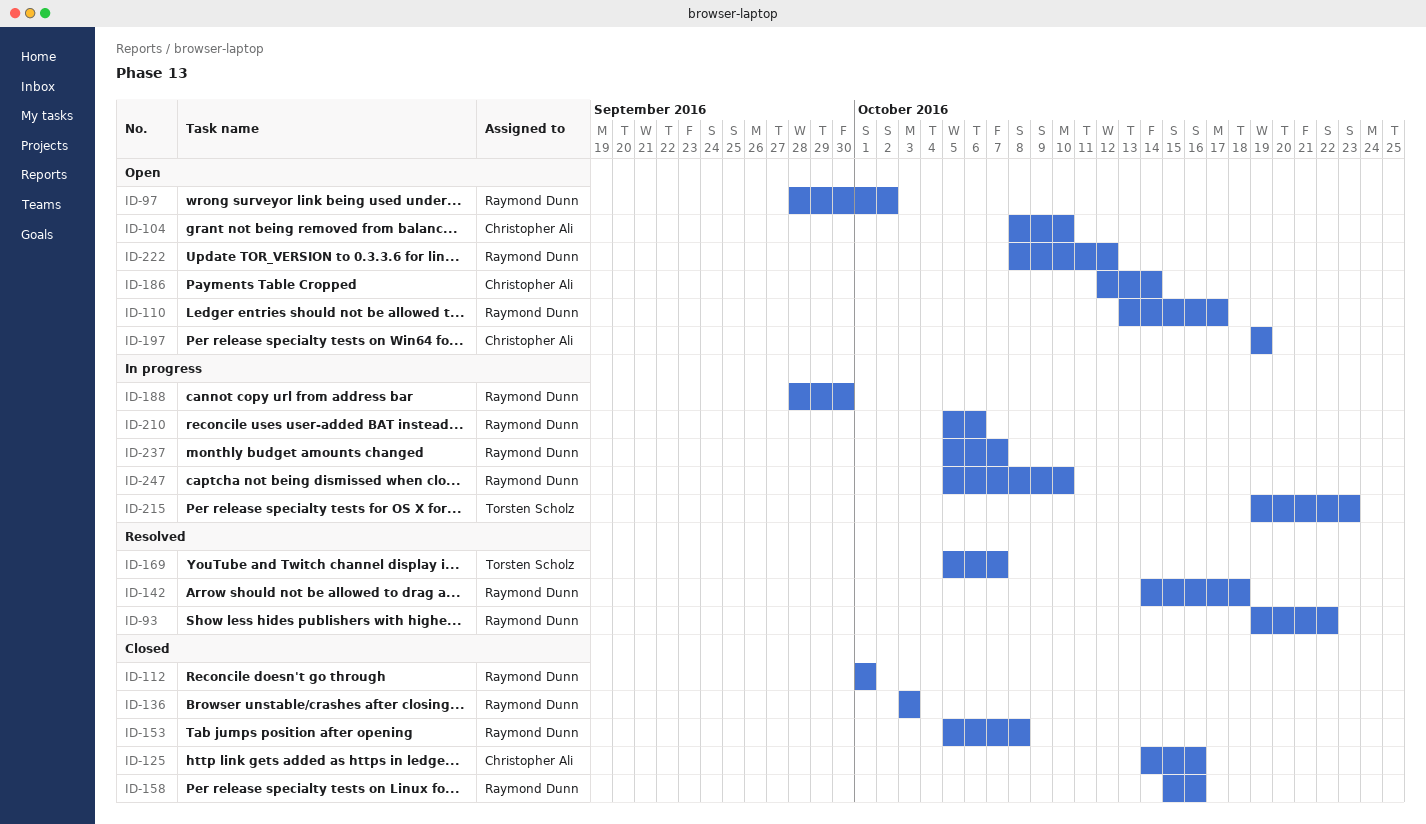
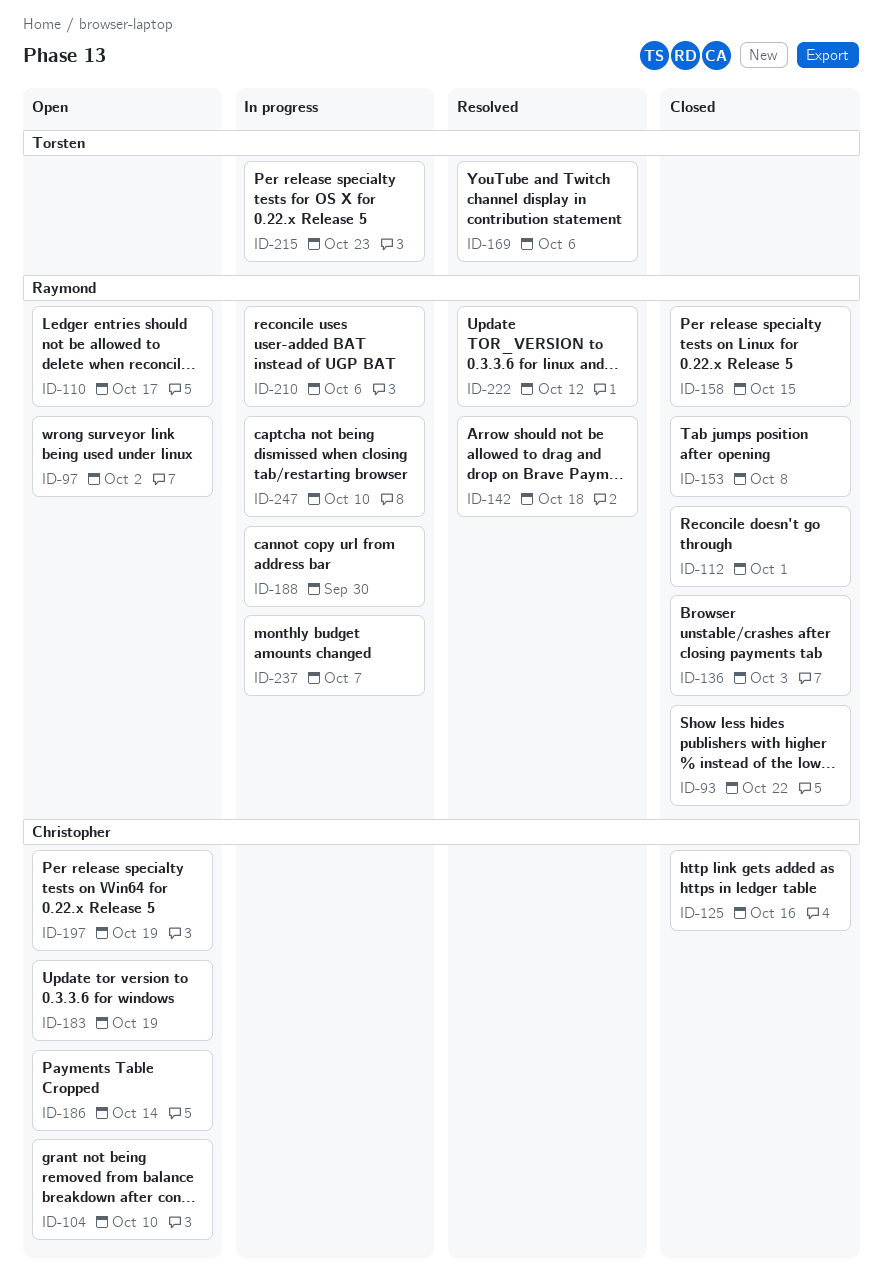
ID-93, status: Resolved -> Closed
ID-158, due: Oct 16 -> Oct 15
ID-169, due: Oct 7 -> Oct 6
ID-183: none -> present
ID-222, status: Open -> Resolved

